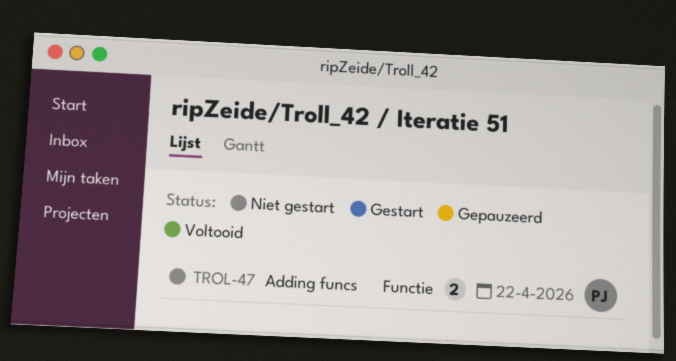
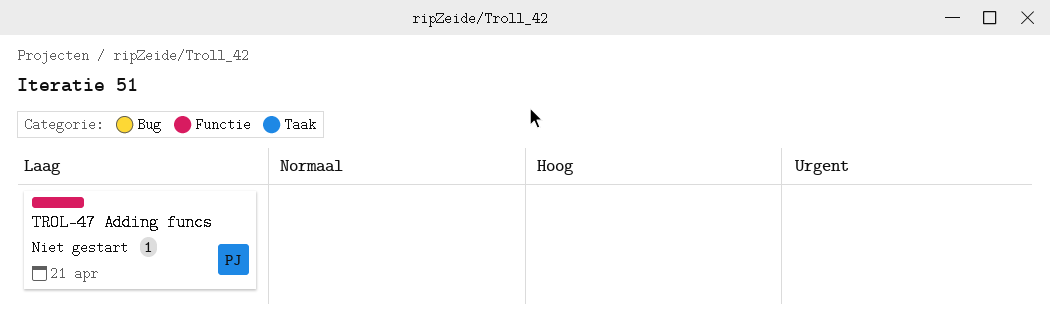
TROL-47, estimate: 2 -> 1
TROL-47, due: Apr 22 -> Apr 21

